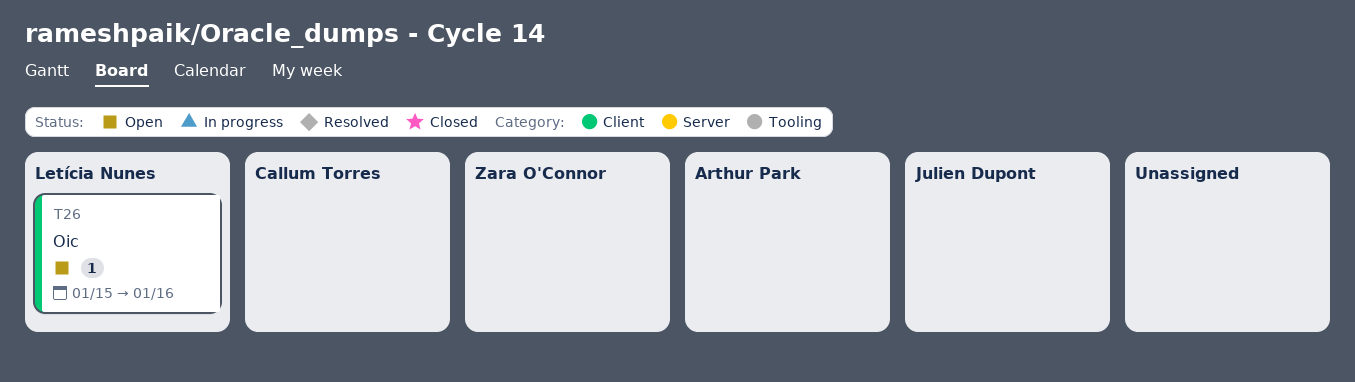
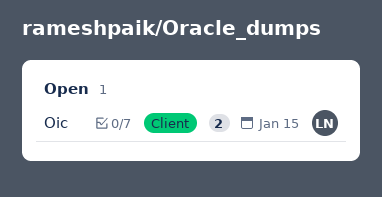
Oic, estimate: 1 -> 2
Oic, due: Jan 16 -> Jan 15

